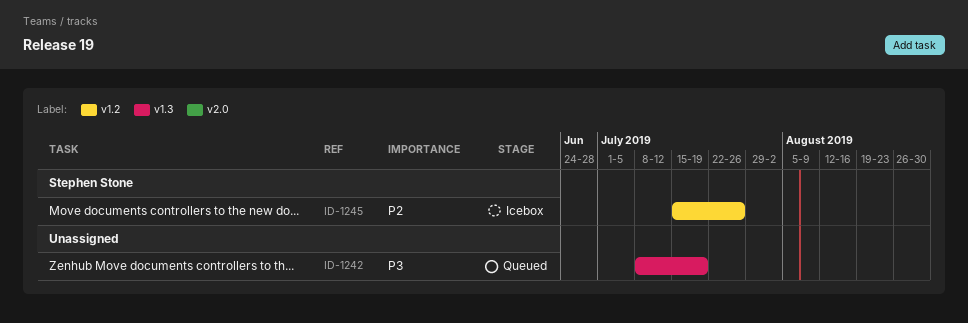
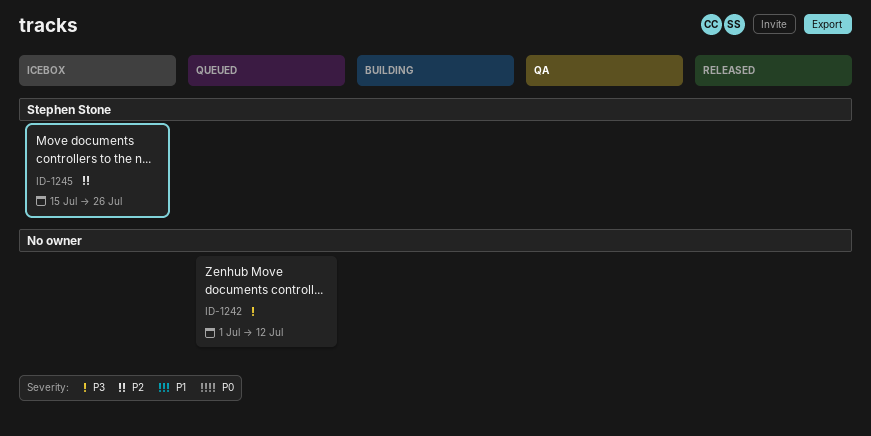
ID-1242, start: Jul 8 -> Jul 1
ID-1242, due: Jul 19 -> Jul 12

